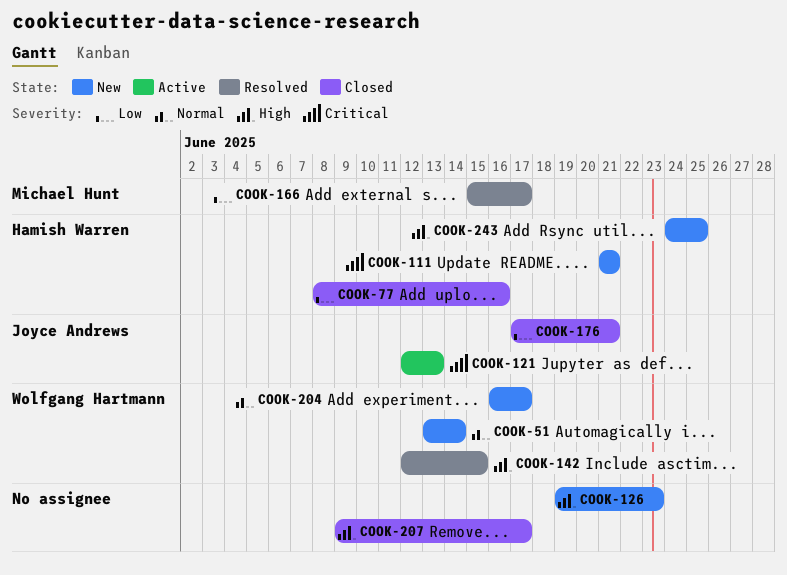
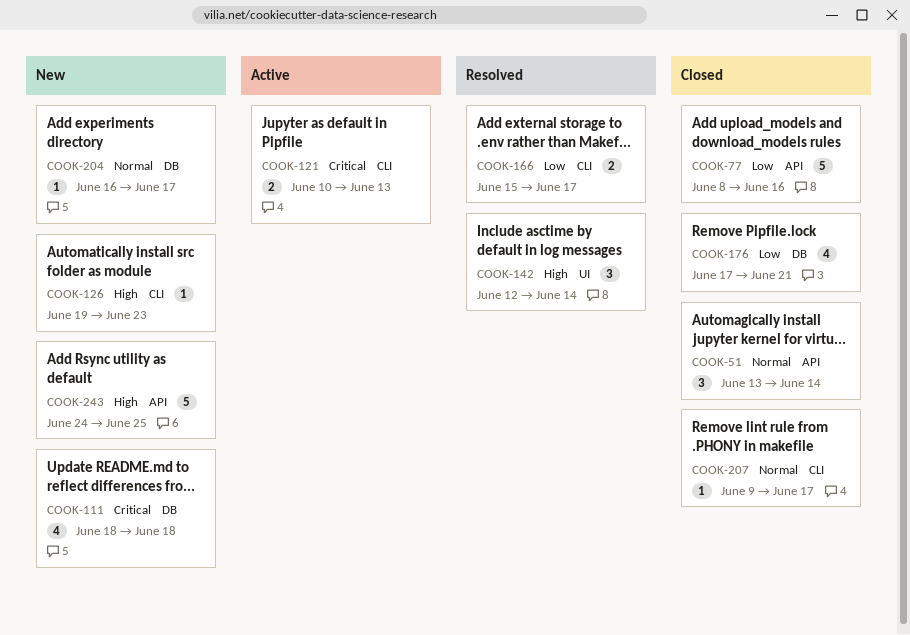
COOK-51, status: New -> Closed
COOK-111, start: Jun 21 -> Jun 18
COOK-111, due: Jun 21 -> Jun 18
COOK-121, start: Jun 12 -> Jun 10
COOK-142, due: Jun 15 -> Jun 14
COOK-207, priority: High -> Normal

